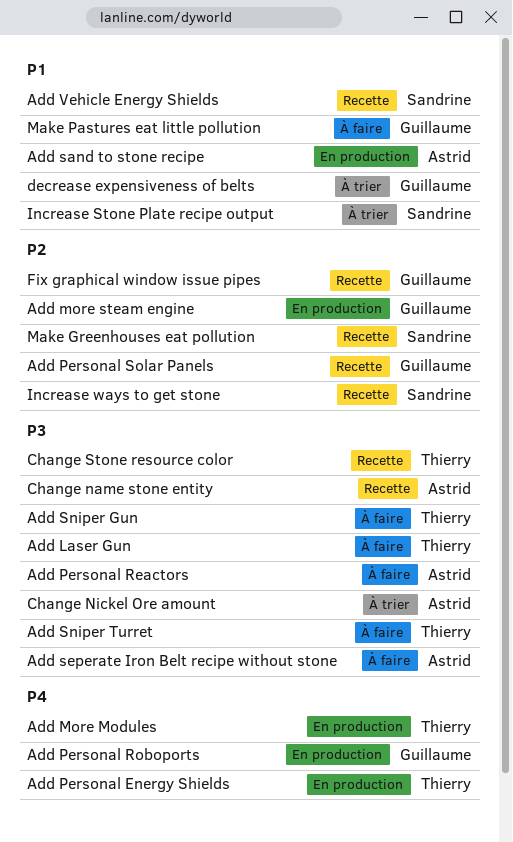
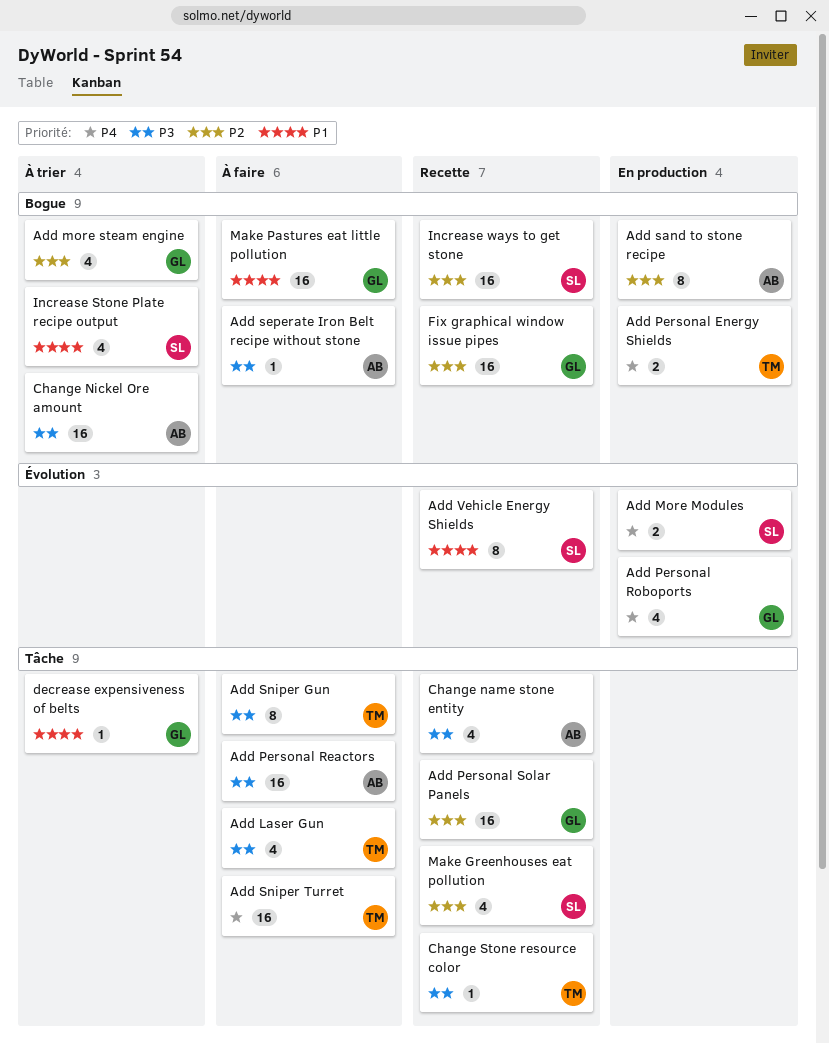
Add More Modules, owner: Thierry -> Sandrine
Add more steam engine, status: En production -> À trier
Add sand to stone recipe, priority: P1 -> P2
Add Sniper Turret, priority: P3 -> P4

